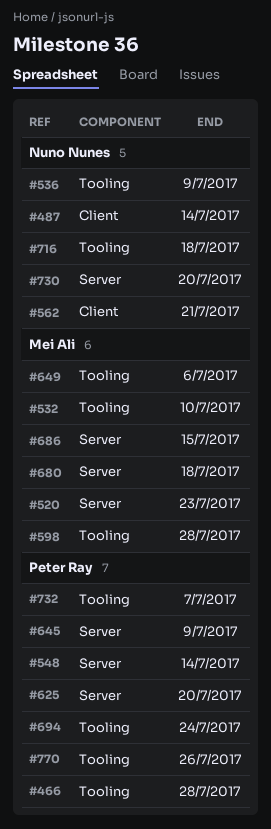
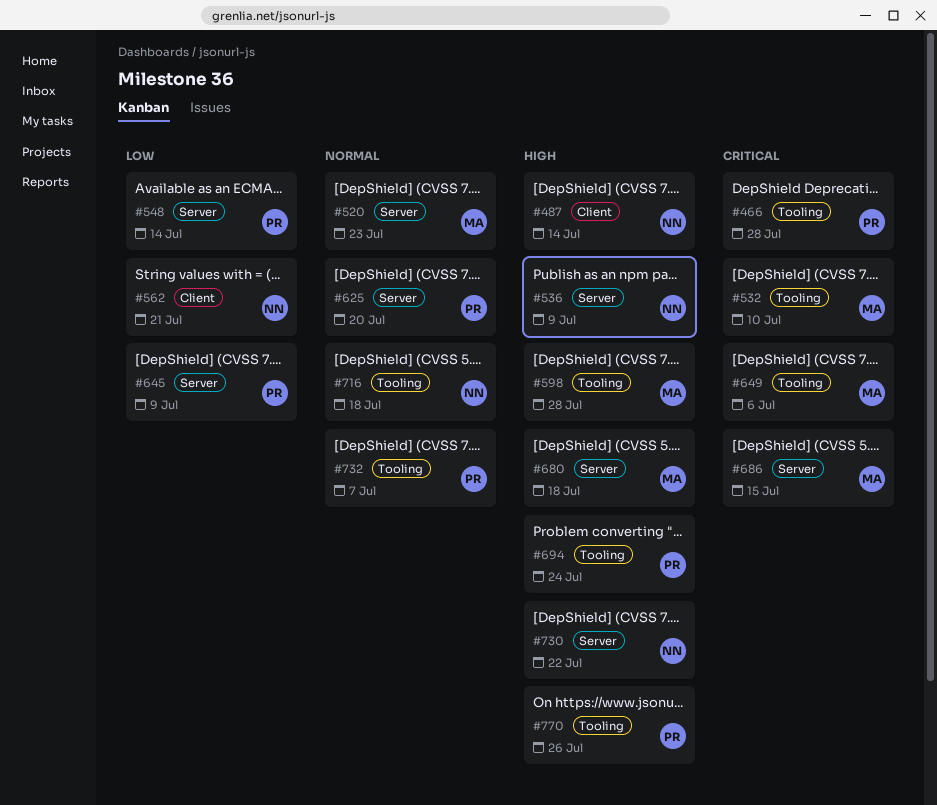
#536, label: Tooling -> Server
#730, due: Jul 20 -> Jul 22

